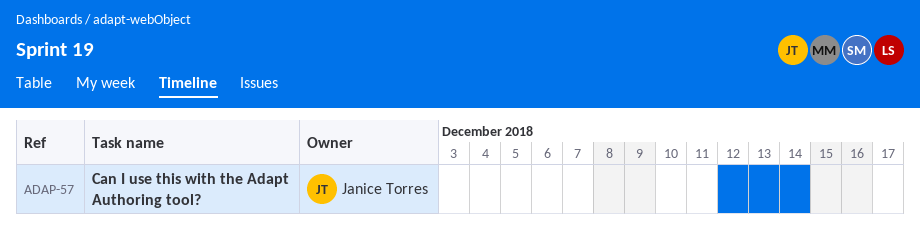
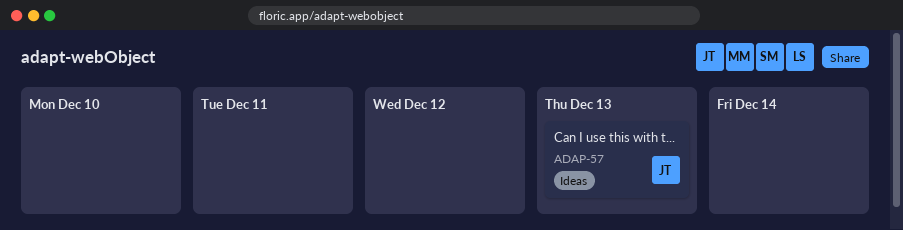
ADAP-57, due: Dec 14 -> Dec 13

